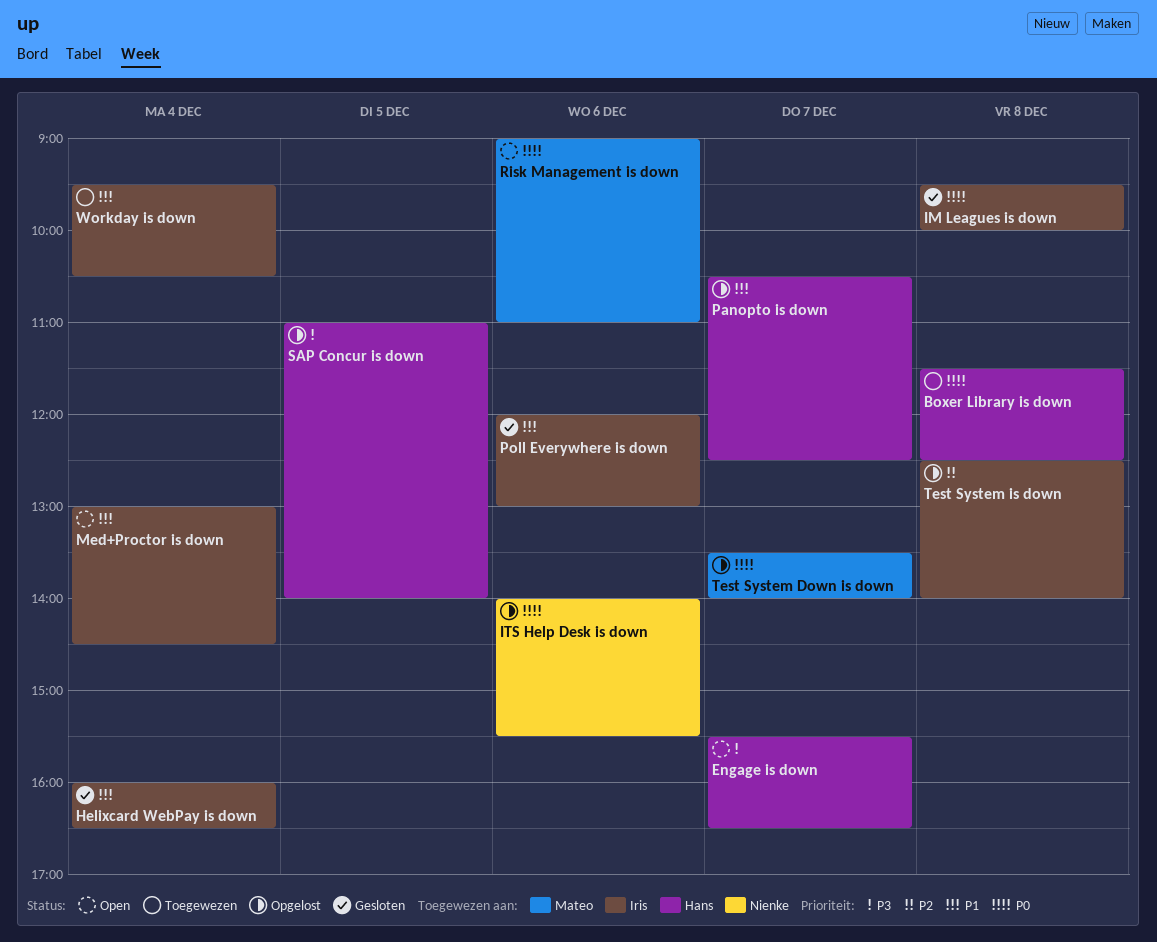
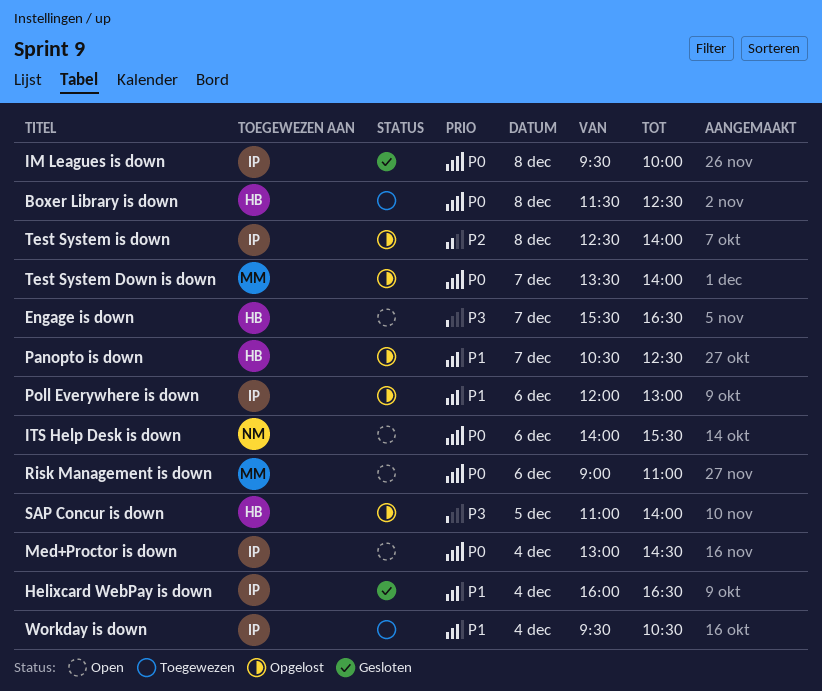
ITS Help Desk is down, status: Opgelost -> Open
Med+Proctor is down, priority: P1 -> P0
Poll Everywhere is down, status: Gesloten -> Opgelost

